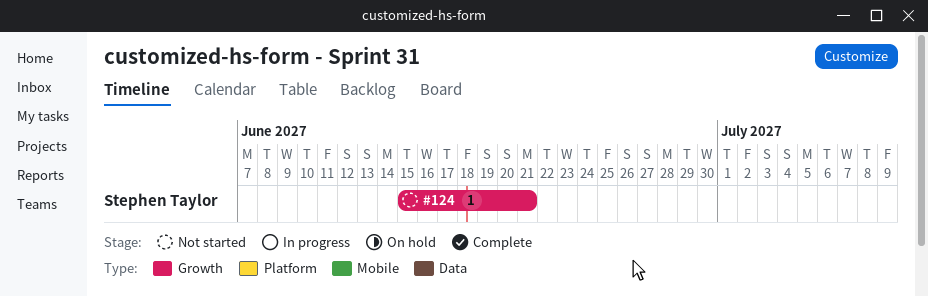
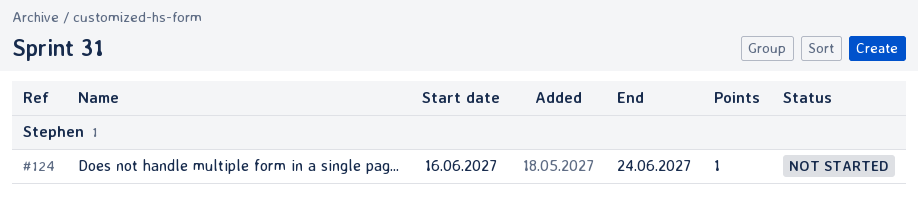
#124, start: Jun 15 -> Jun 16
#124, due: Jun 21 -> Jun 24

